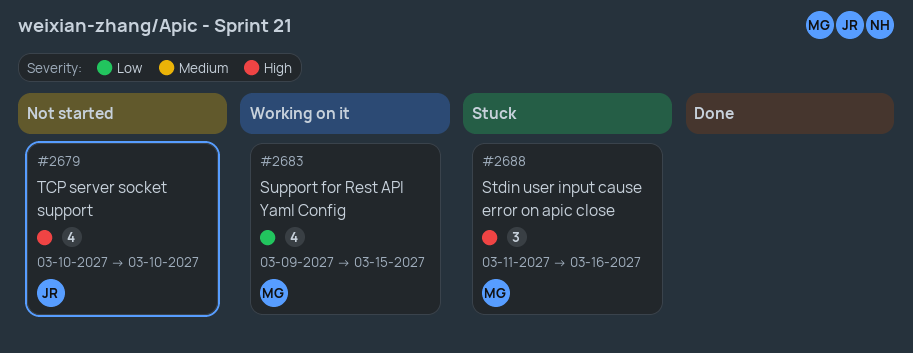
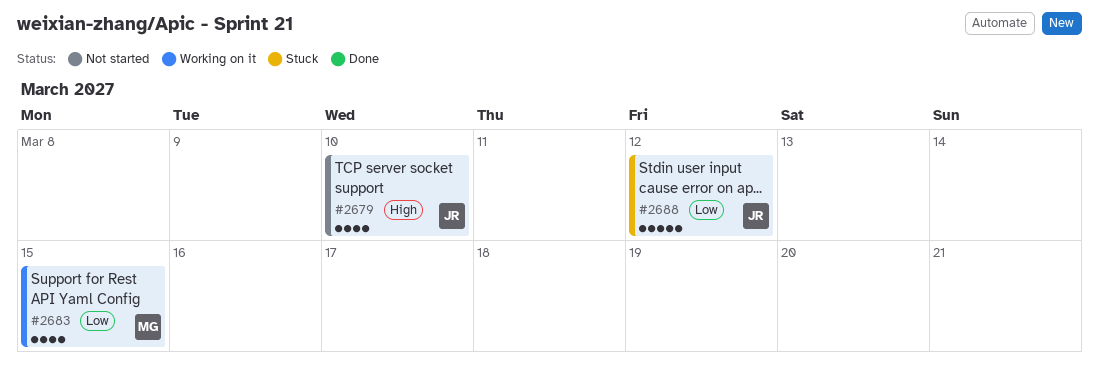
#2688, owner: MG -> JR
#2688, priority: High -> Low
#2688, estimate: 3 -> 5
#2688, due: Mar 16 -> Mar 12

